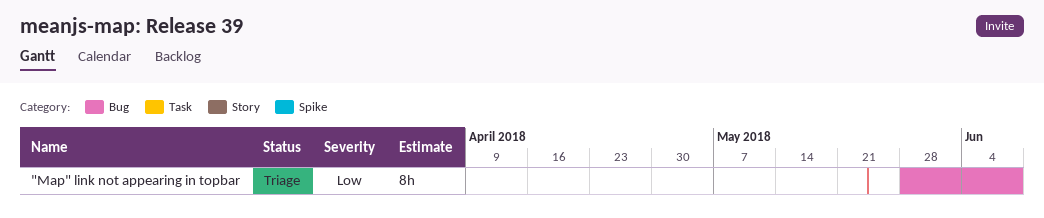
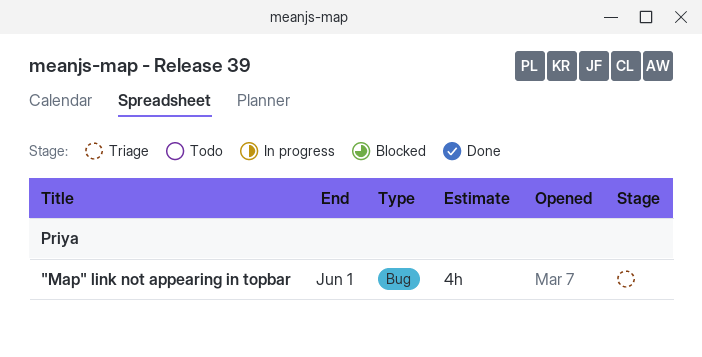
"Map" link not appearing in topbar, estimate: 8h -> 4h
"Map" link not appearing in topbar, due: Jun 8 -> Jun 1

